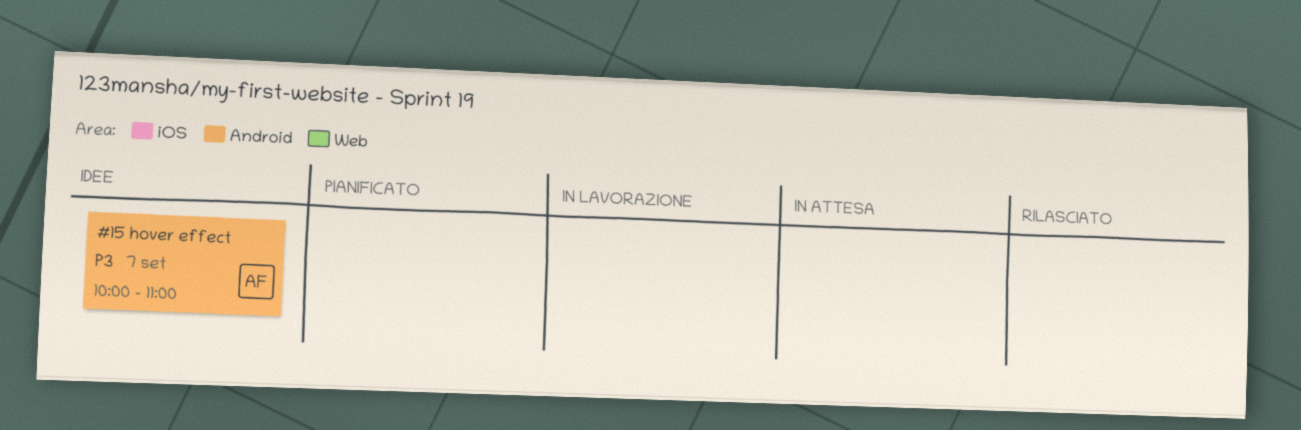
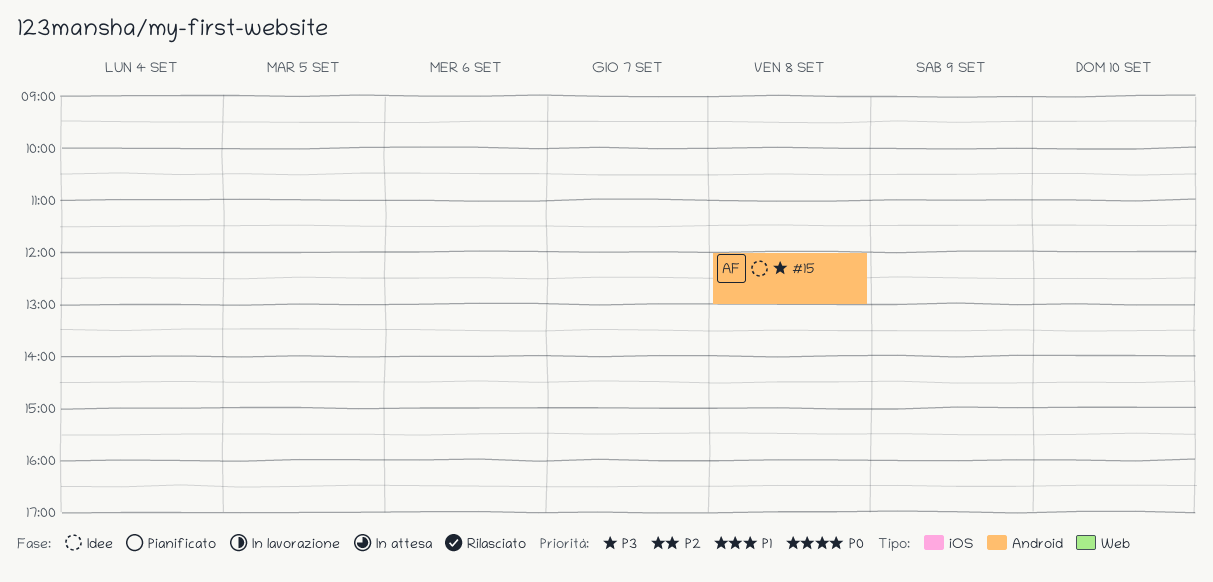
#15, day: Sep 7 -> Sep 8
#15, begins: 10:00 -> 12:00
#15, ends: 11:00 -> 13:00

